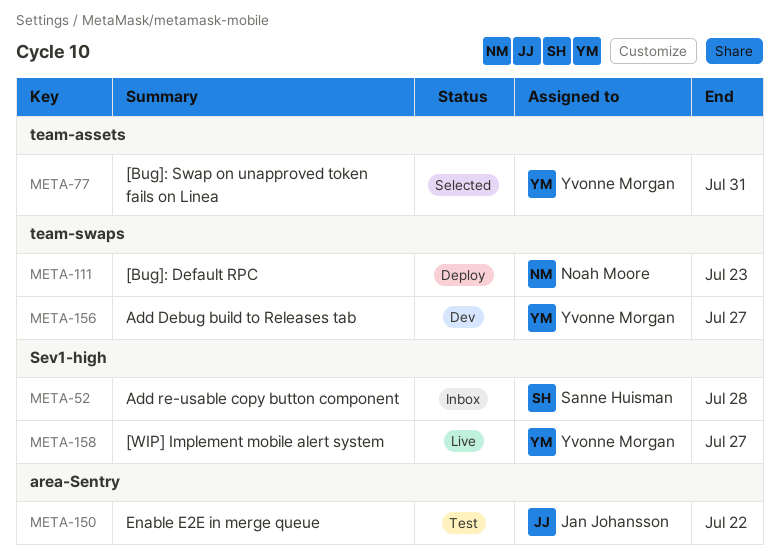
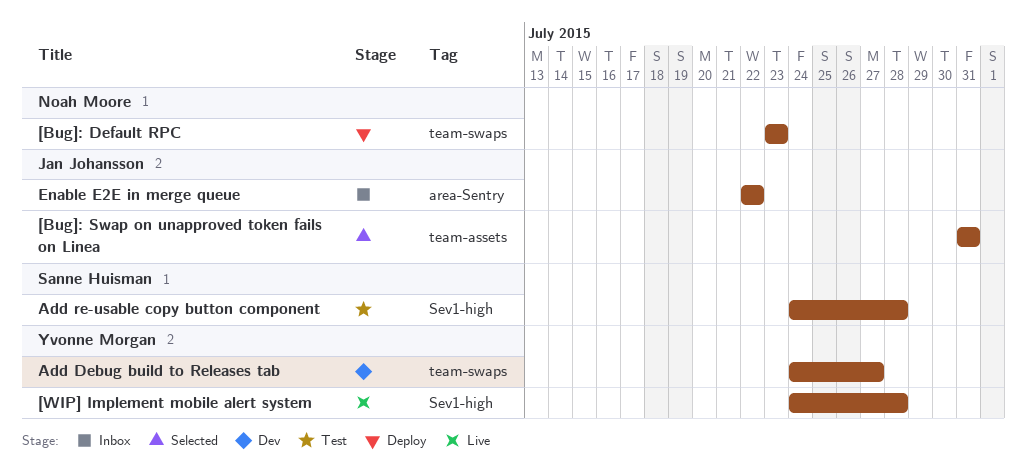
[Bug]: Swap on unapproved token fails on Linea, owner: Yvonne Morgan -> Jan Johansson
[WIP] Implement mobile alert system, due: Jul 27 -> Jul 28
Add re-usable copy button component, status: Inbox -> Test
Enable E2E in merge queue, status: Test -> Inbox

